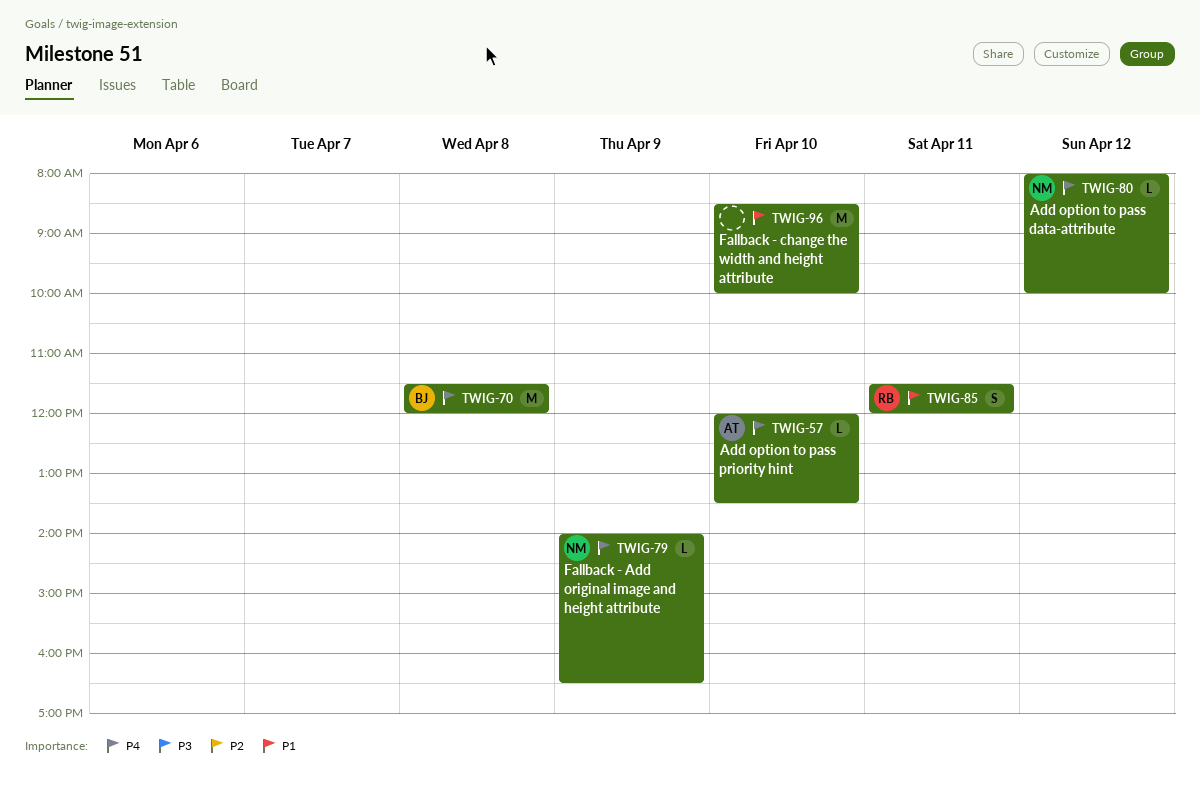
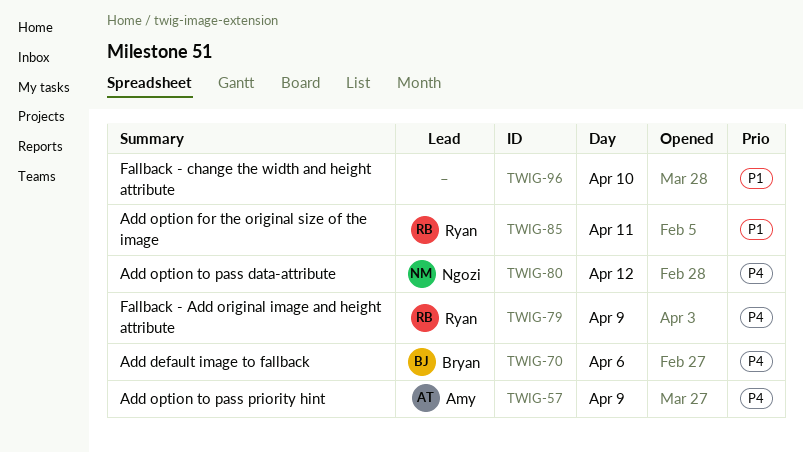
TWIG-57, day: Apr 10 -> Apr 9
TWIG-70, day: Apr 8 -> Apr 6
TWIG-79, owner: Ngozi -> Ryan

